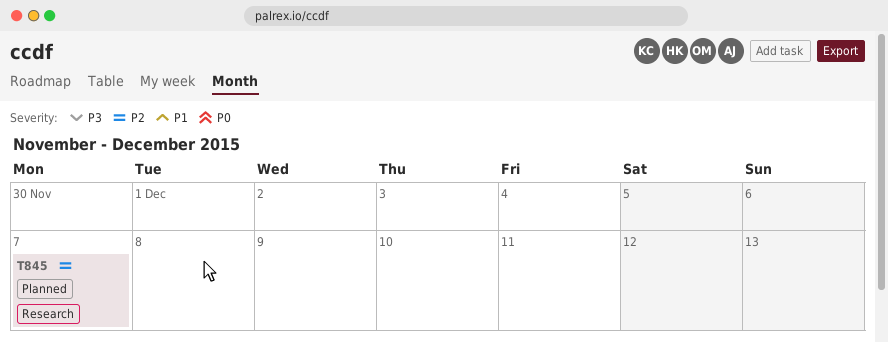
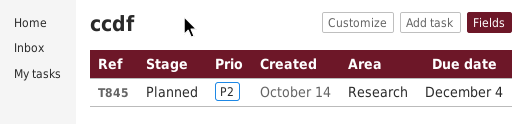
T845, due: Dec 7 -> Dec 4

